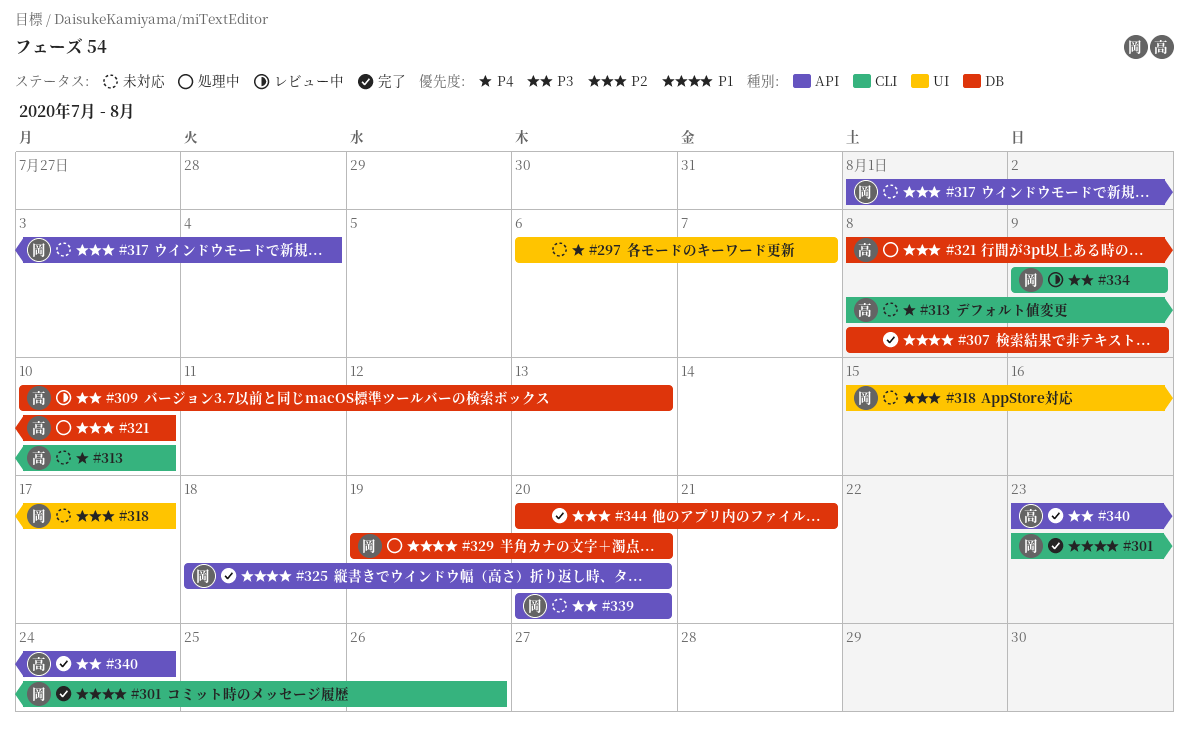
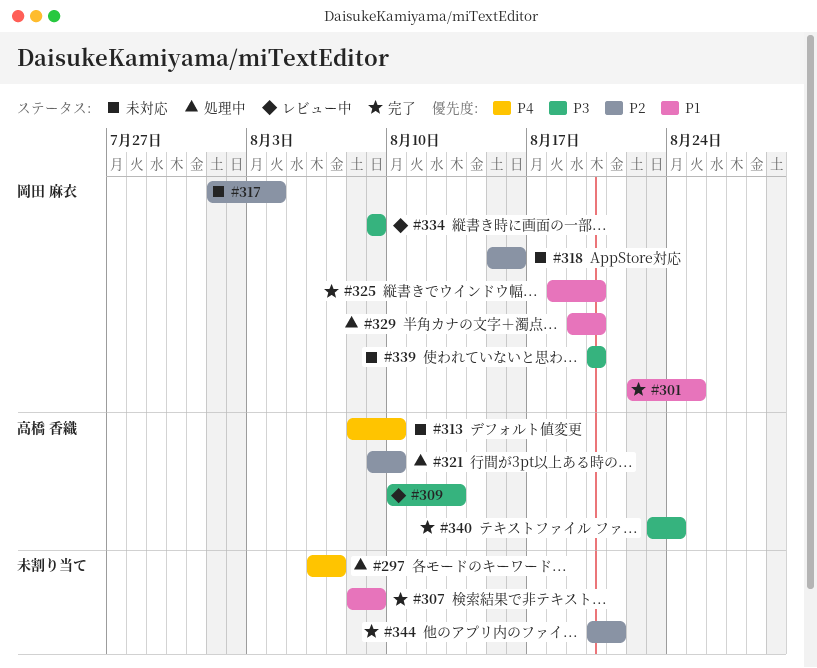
#297, status: 未対応 -> 処理中
#301, start: Aug 23 -> Aug 22
#301, due: Aug 26 -> Aug 25
#318, due: Aug 17 -> Aug 16
#321, start: Aug 8 -> Aug 9

